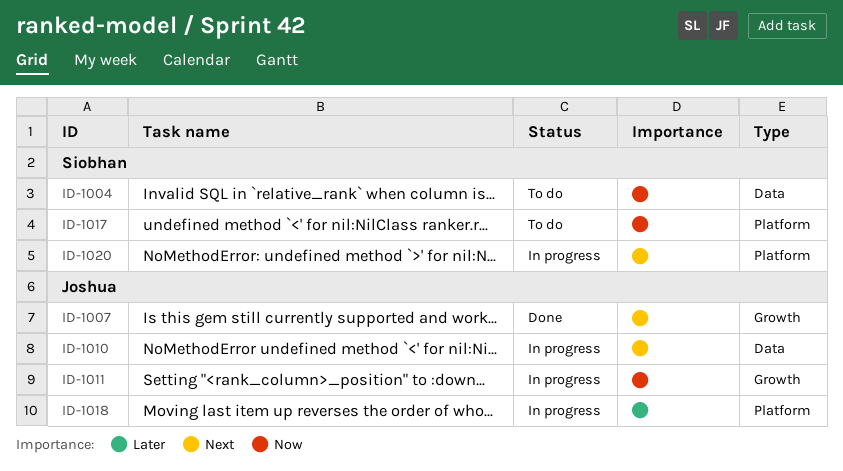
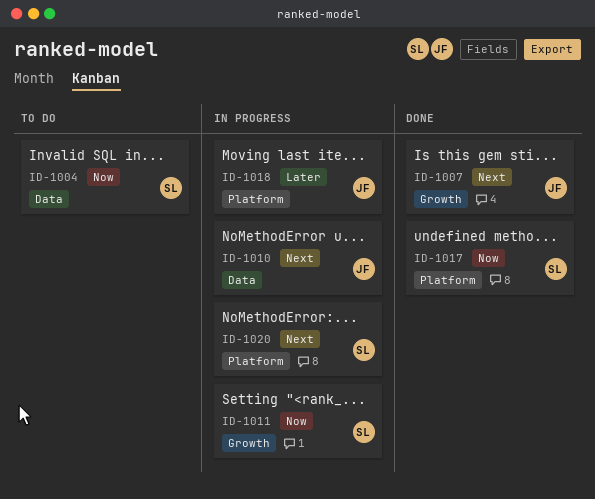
ID-1011, owner: Joshua -> Siobhan
ID-1017, status: To do -> Done

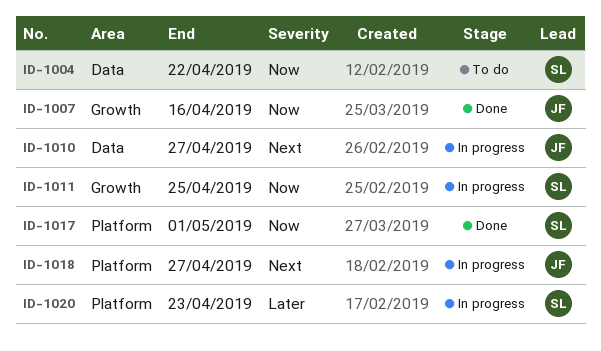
ID-1007, priority: Next -> Now
ID-1018, priority: Later -> Next
ID-1020, priority: Next -> Later

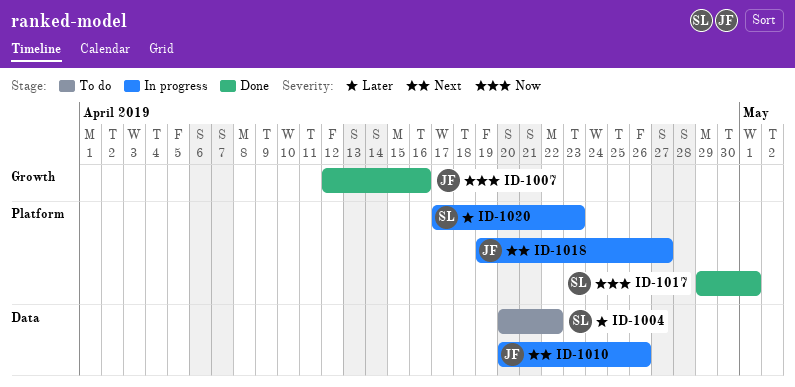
ID-1004, priority: Now -> Later
ID-1010, due: Apr 27 -> Apr 26
ID-1011: present -> none

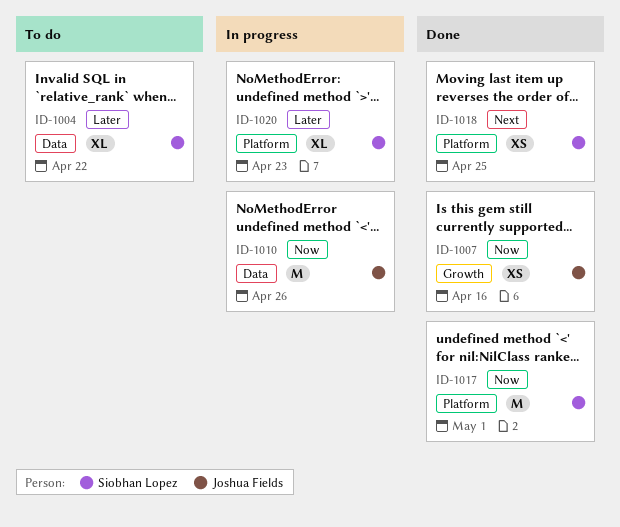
ID-1010, priority: Next -> Now
ID-1018, status: In progress -> Done
ID-1018, owner: Joshua Fields -> Siobhan Lopez
ID-1018, due: Apr 27 -> Apr 25

